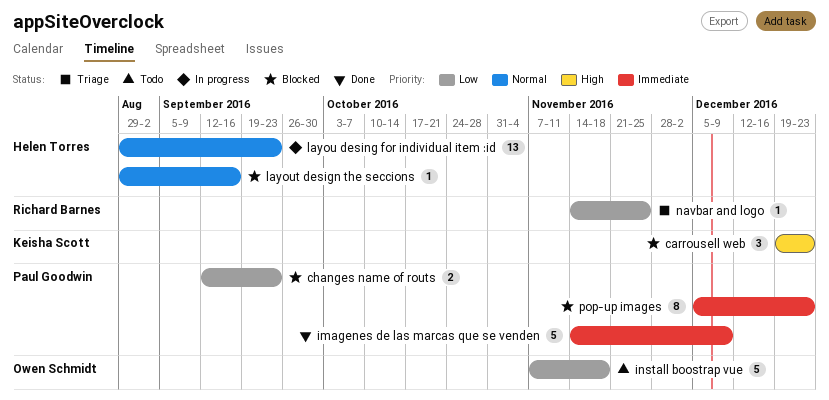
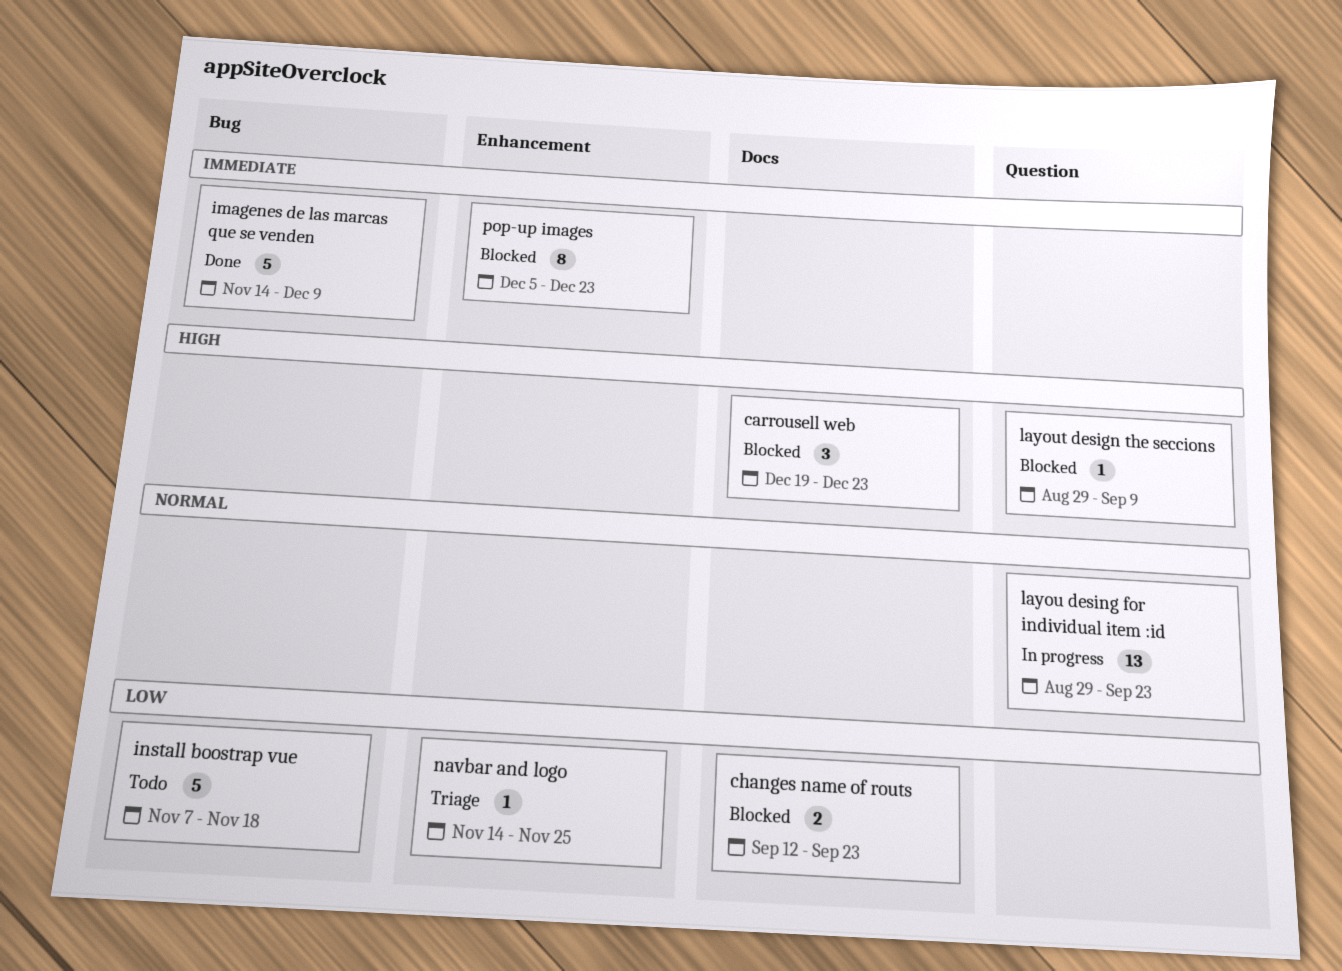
layout design the seccions, priority: Normal -> High
layout design the seccions, due: Sep 16 -> Sep 9

